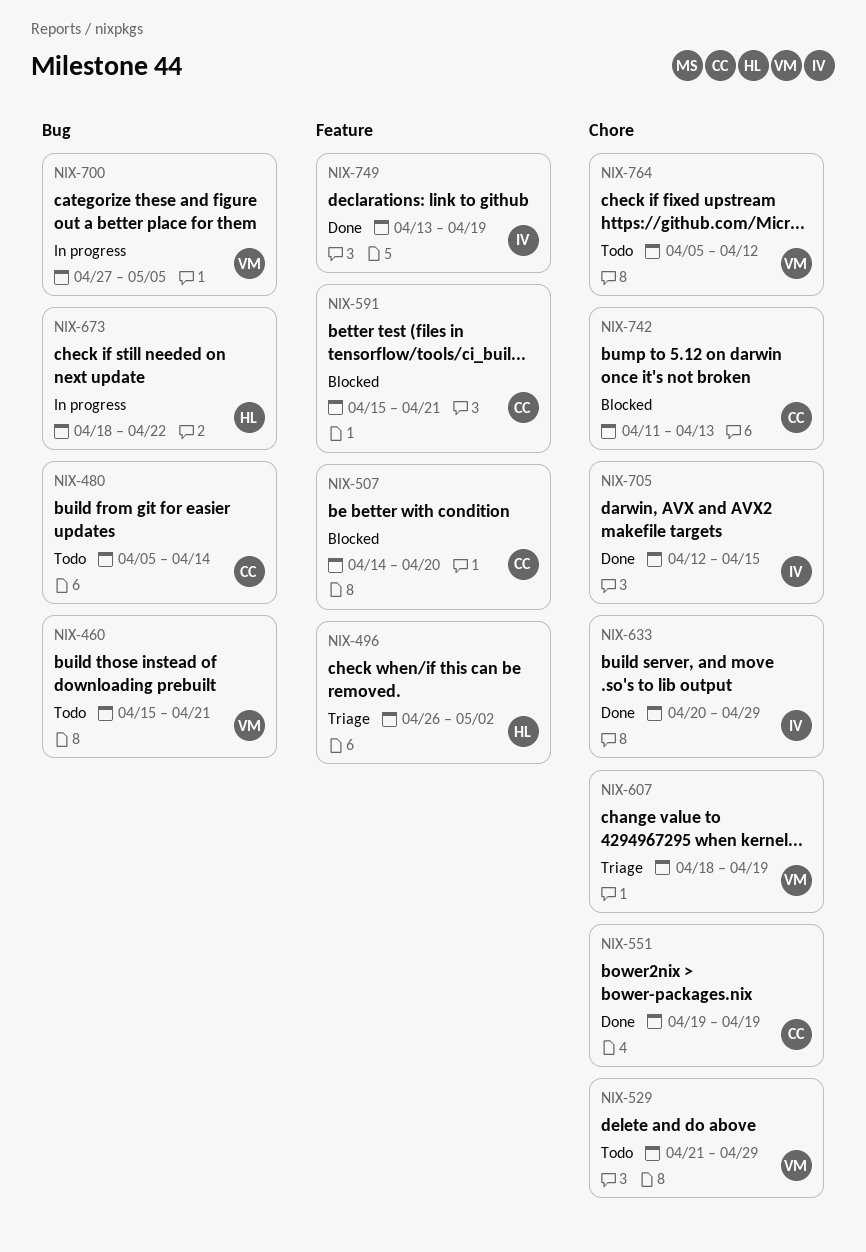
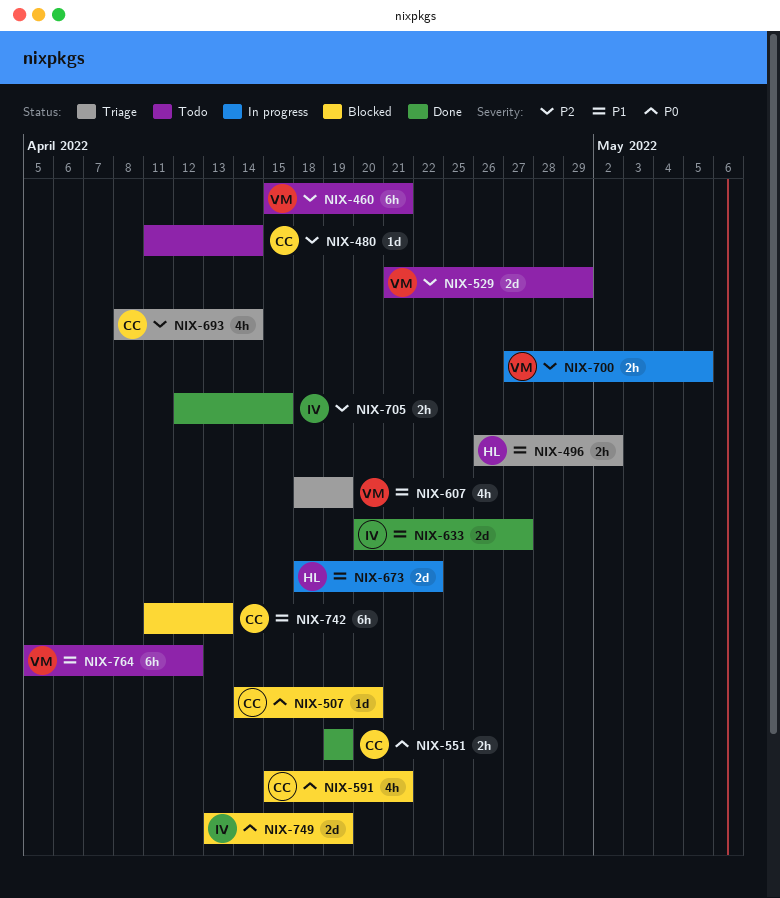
NIX-480, start: Apr 5 -> Apr 11
NIX-633, due: Apr 29 -> Apr 27
NIX-693: none -> present
NIX-749, status: Done -> Blocked

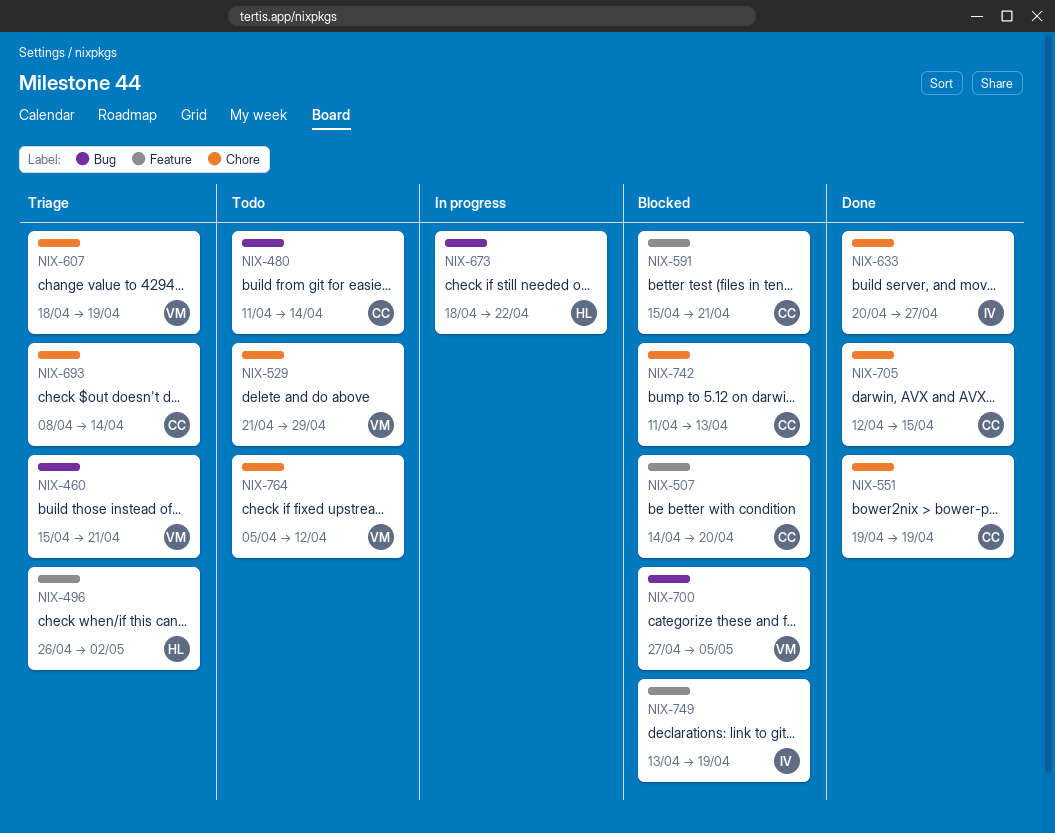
NIX-460, status: Todo -> Triage
NIX-700, status: In progress -> Blocked
NIX-705, owner: IV -> CC

